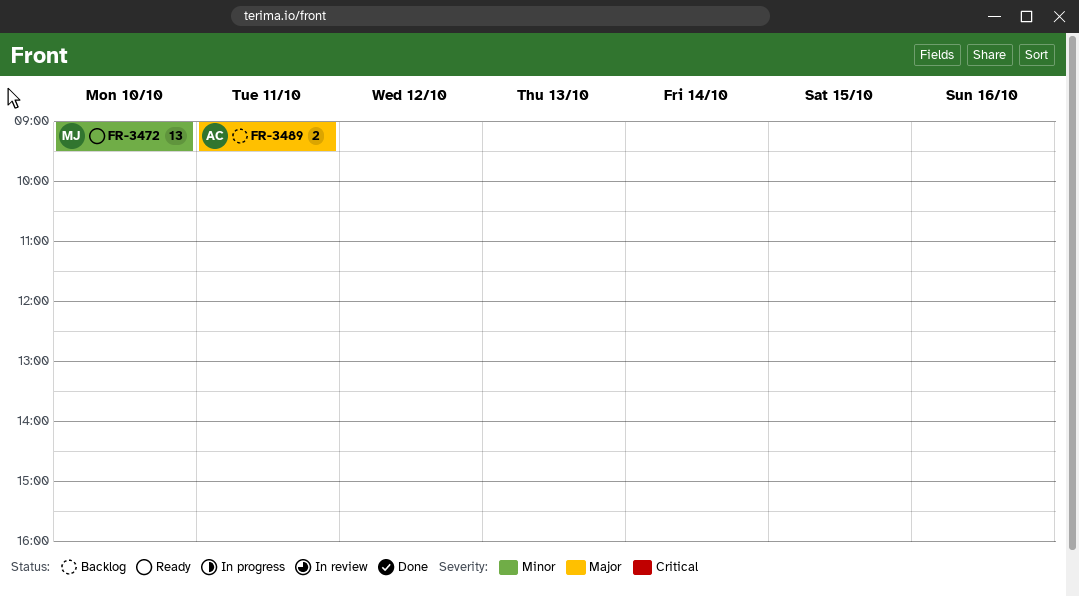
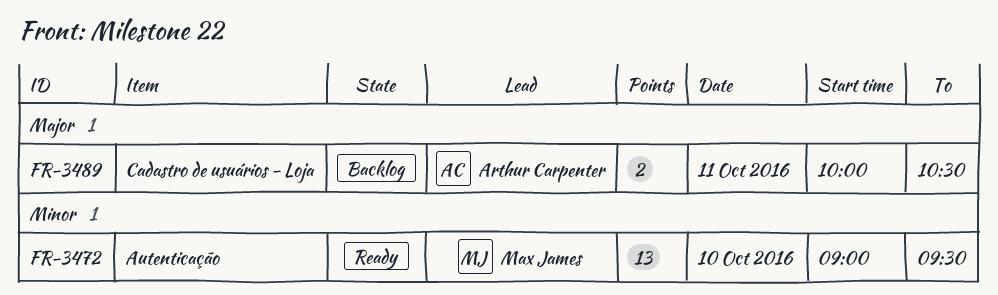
FR-3489, begins: 09:00 -> 10:00
FR-3489, ends: 09:30 -> 10:30

